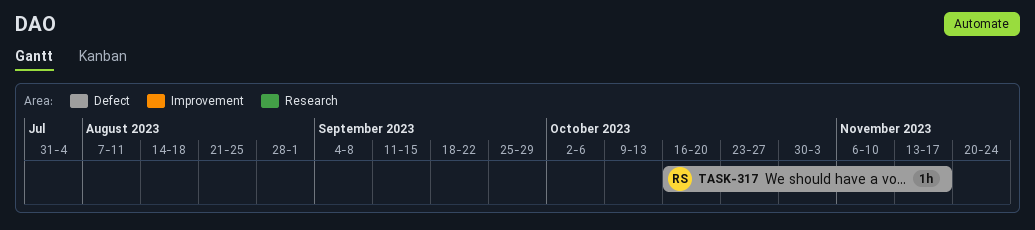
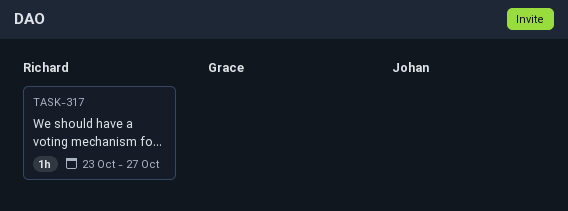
TASK-317, start: Oct 16 -> Oct 23
TASK-317, due: Nov 17 -> Oct 27

